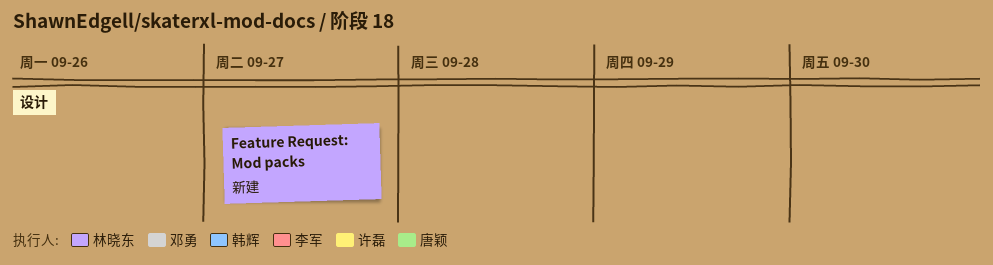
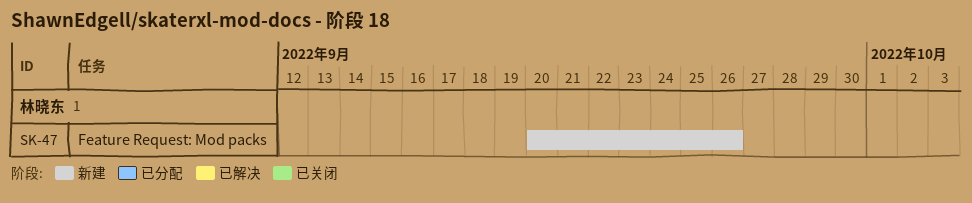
Feature Request: Mod packs, due: Sep 27 -> Sep 26

